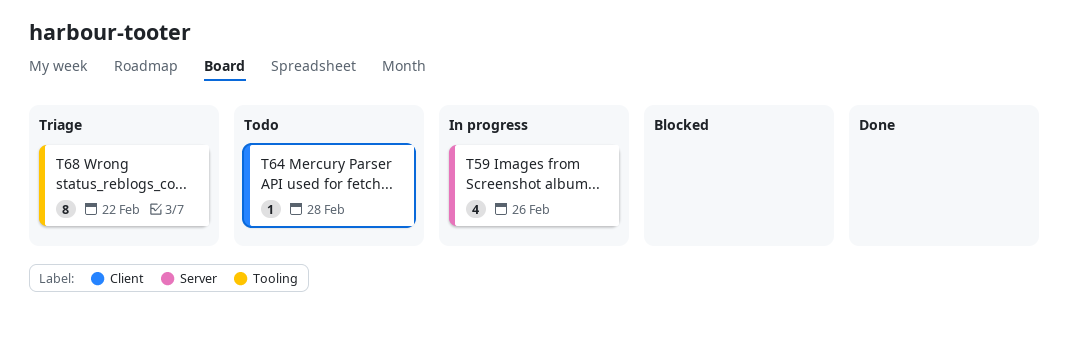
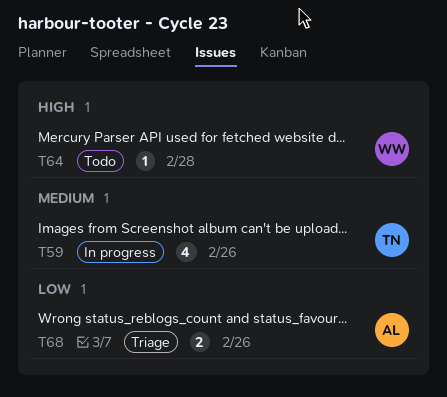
T68, estimate: 8 -> 2
T68, due: Feb 22 -> Feb 26

